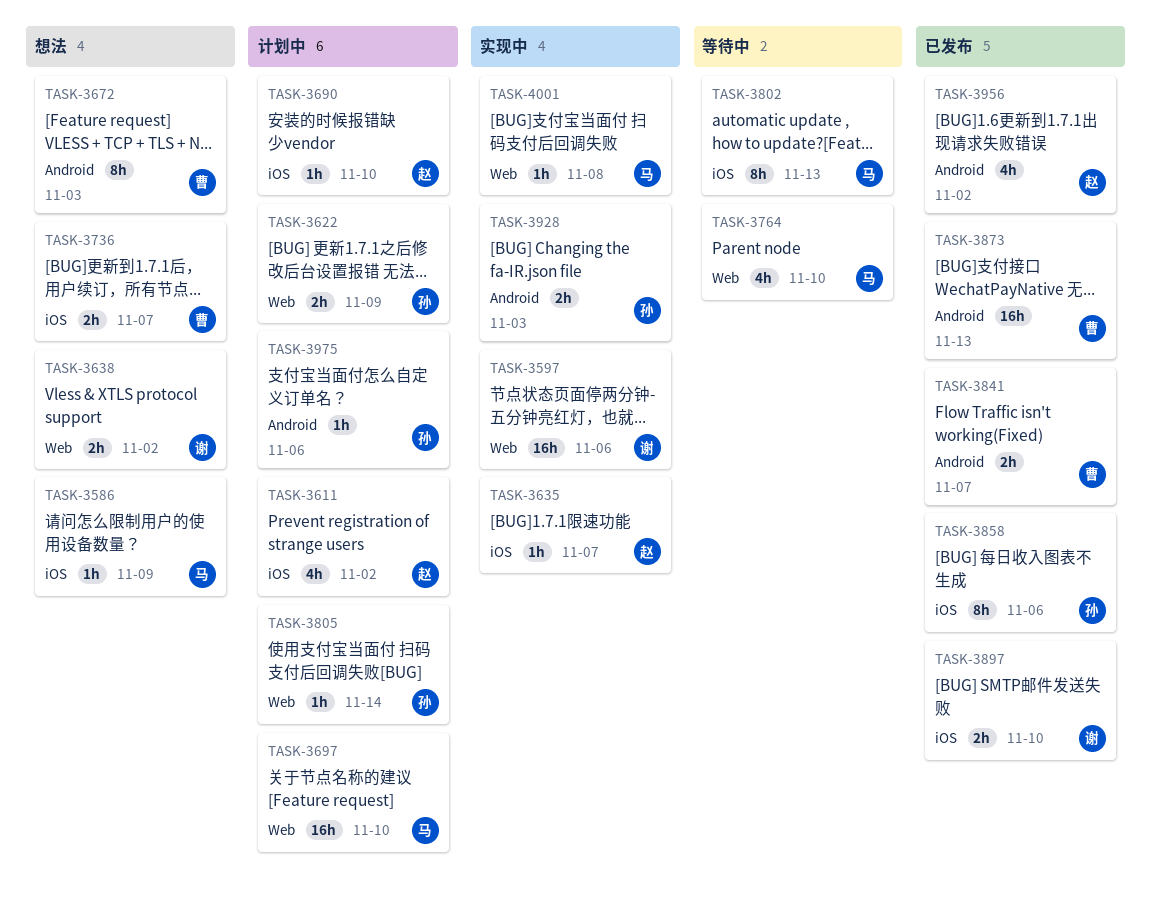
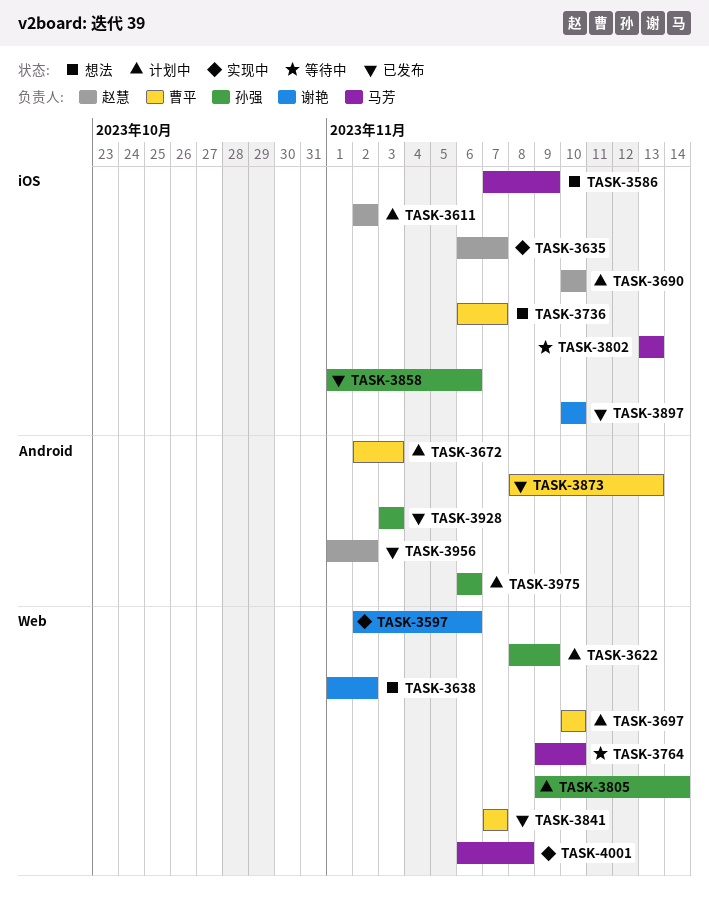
TASK-3672, status: 想法 -> 计划中
TASK-3697, owner: 马芳 -> 曹平
TASK-3841, label: Android -> Web
TASK-3928, status: 实现中 -> 已发布

